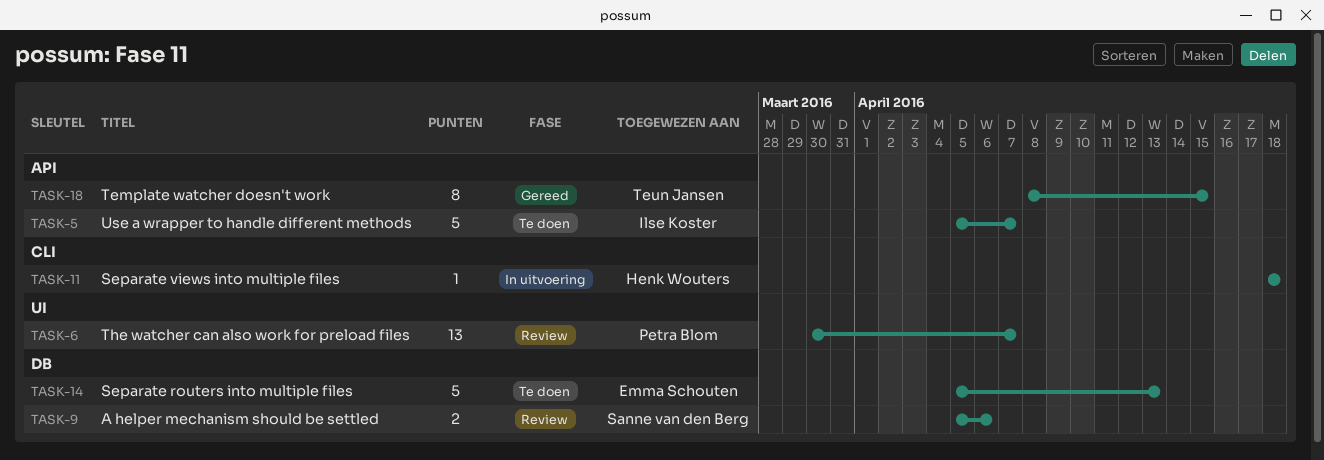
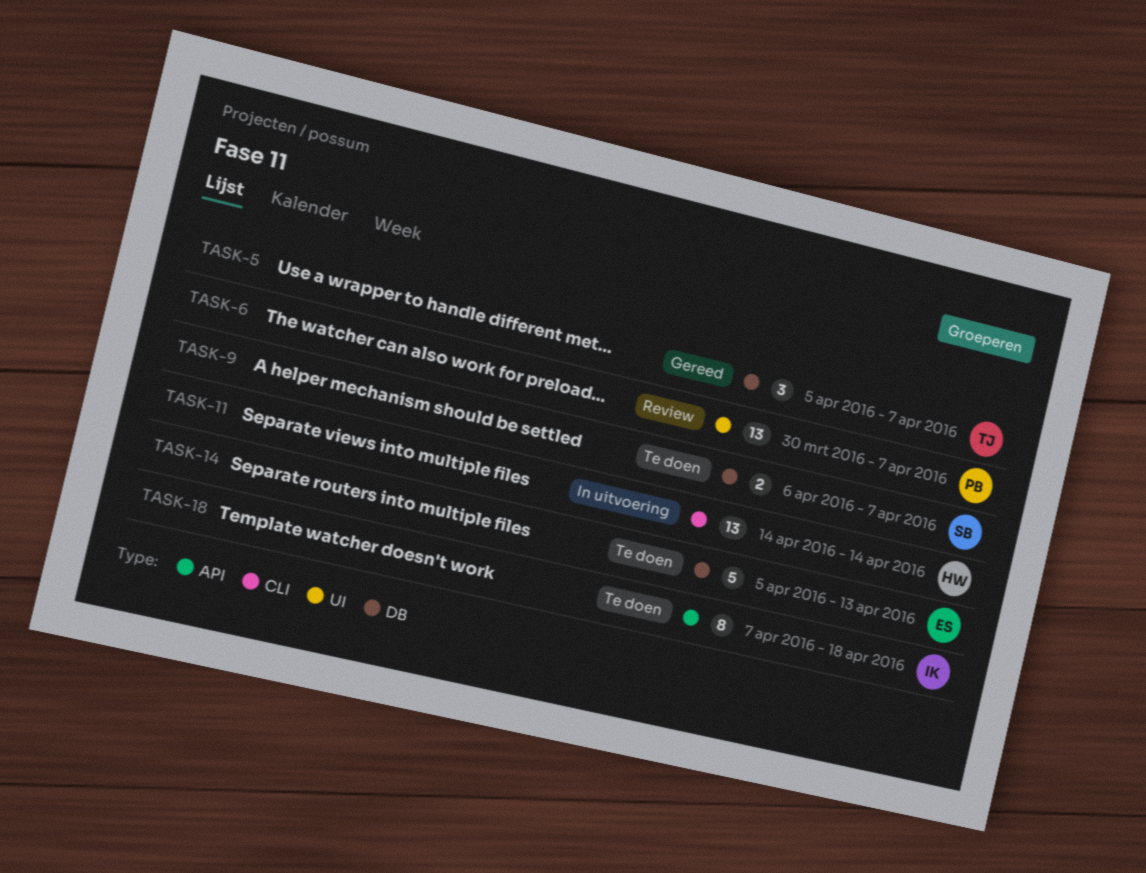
TASK-5, status: Te doen -> Gereed
TASK-5, owner: Ilse Koster -> Teun Jansen
TASK-5, label: API -> DB
TASK-5, estimate: 5 -> 3
TASK-9, status: Review -> Te doen
TASK-9, start: Apr 5 -> Apr 6
TASK-9, due: Apr 6 -> Apr 7
TASK-11, estimate: 1 -> 13
TASK-11, start: Apr 18 -> Apr 14
TASK-11, due: Apr 18 -> Apr 14
TASK-18, status: Gereed -> Te doen
TASK-18, owner: Teun Jansen -> Ilse Koster
TASK-18, start: Apr 8 -> Apr 7
TASK-18, due: Apr 15 -> Apr 18

